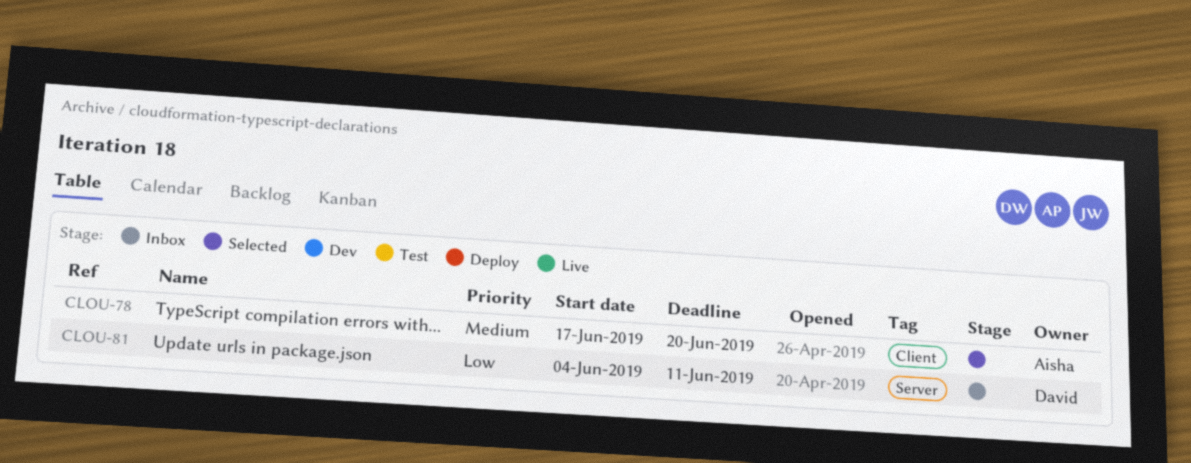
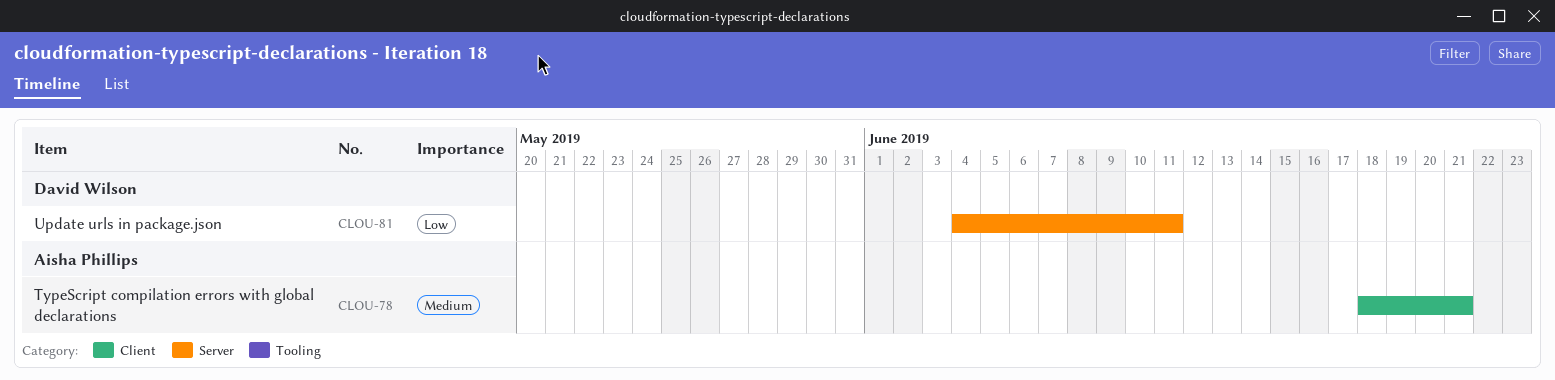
CLOU-78, start: Jun 17 -> Jun 18
CLOU-78, due: Jun 20 -> Jun 21

